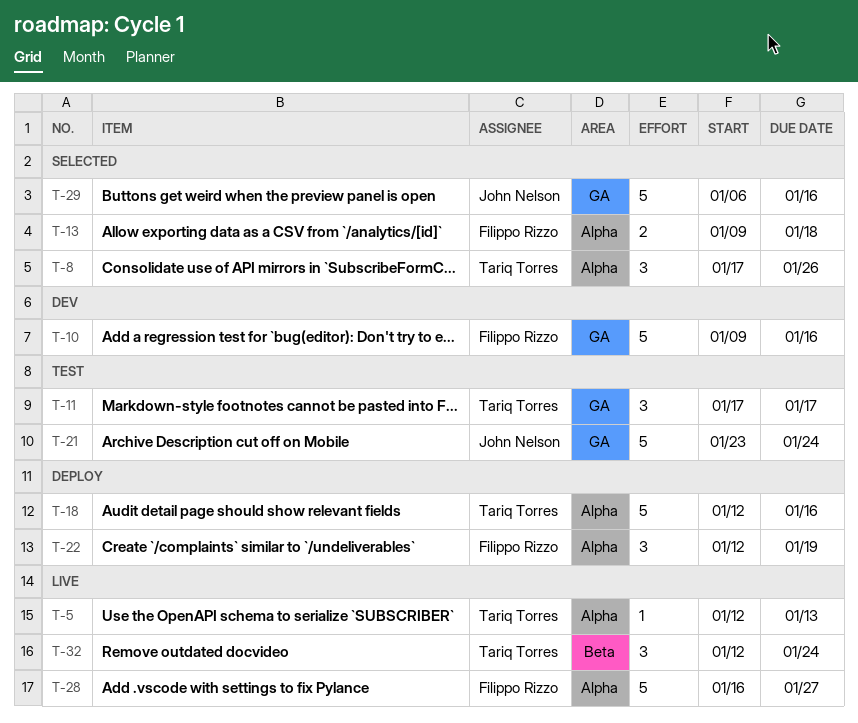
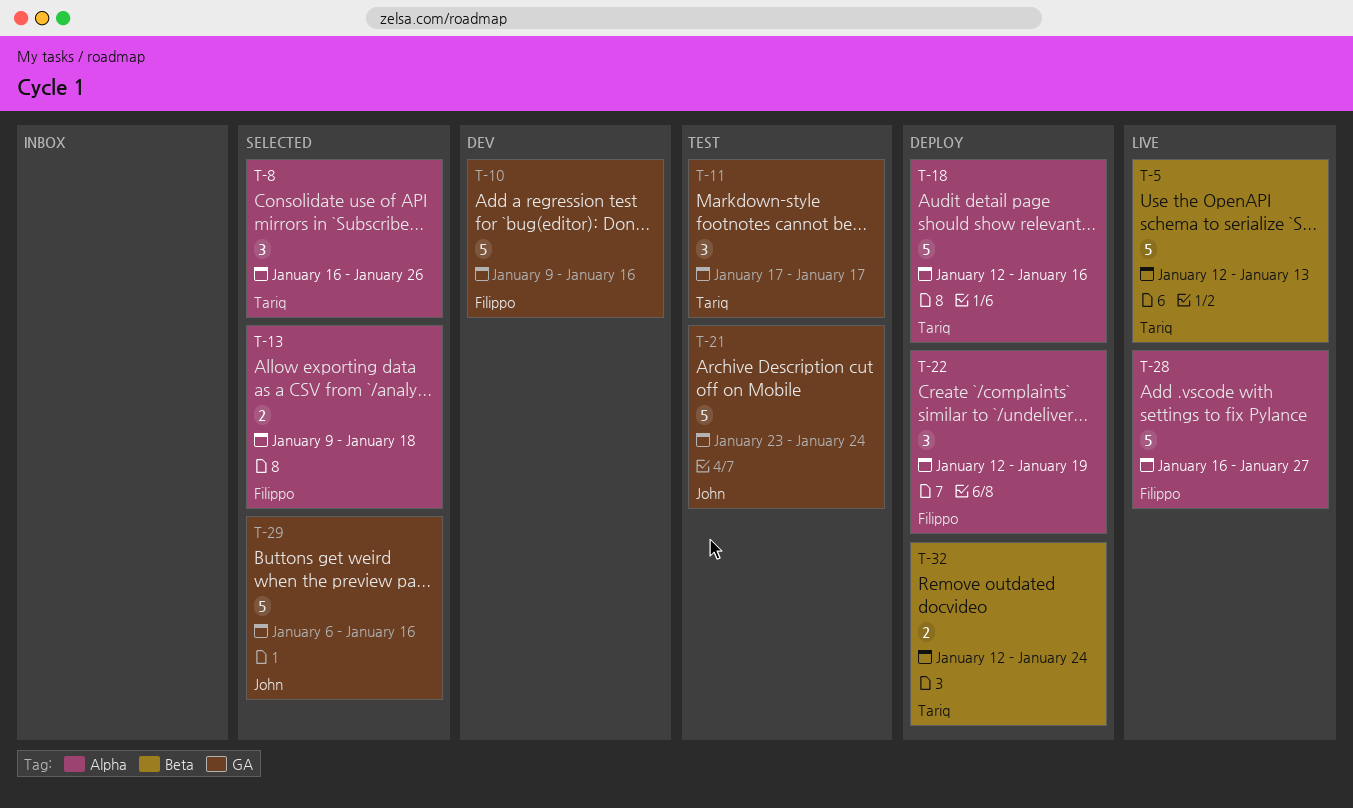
T-5, label: Alpha -> Beta
T-5, estimate: 1 -> 5
T-8, start: Jan 17 -> Jan 16
T-32, status: Live -> Deploy
T-32, estimate: 3 -> 2

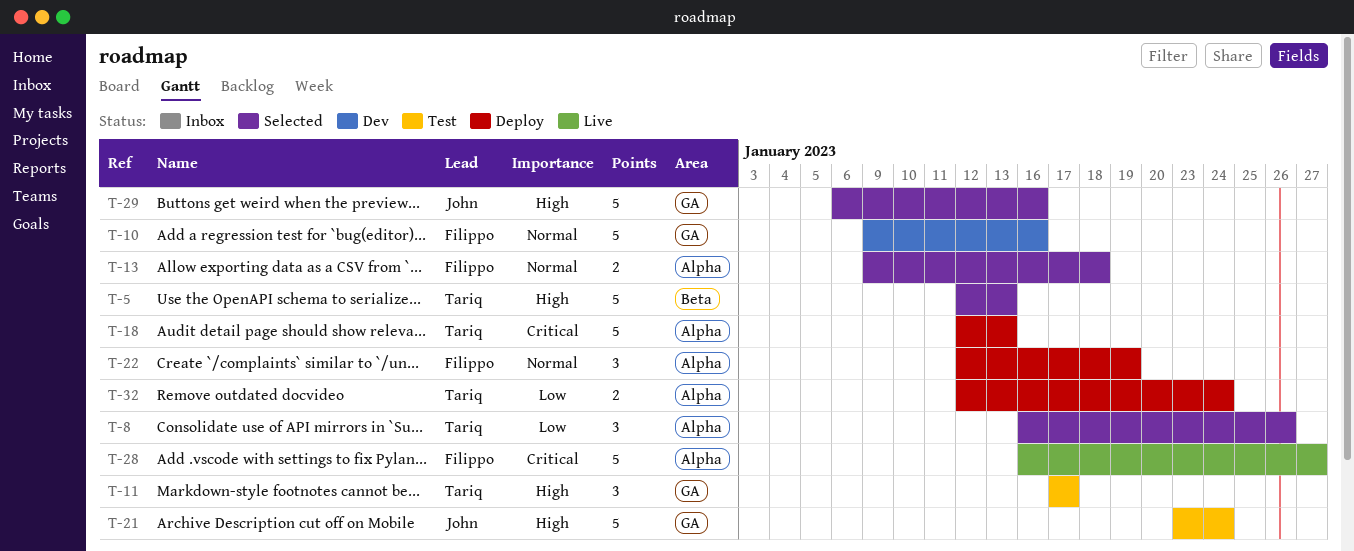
T-5, status: Live -> Selected
T-18, due: Jan 16 -> Jan 13
T-32, label: Beta -> Alpha

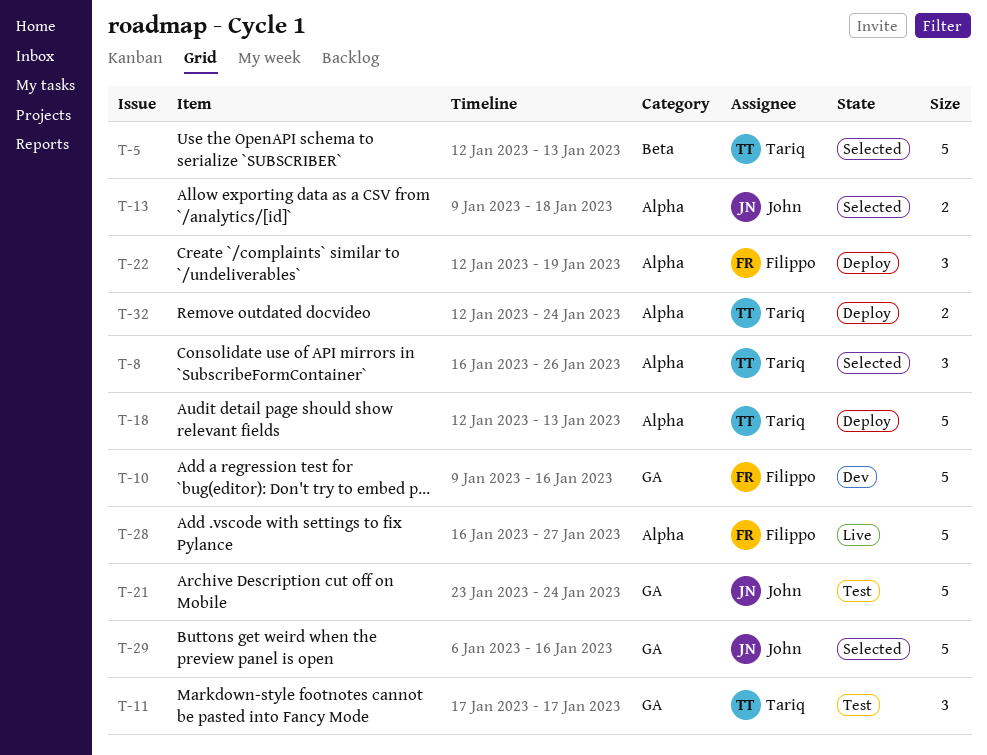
T-13, owner: Filippo -> John

